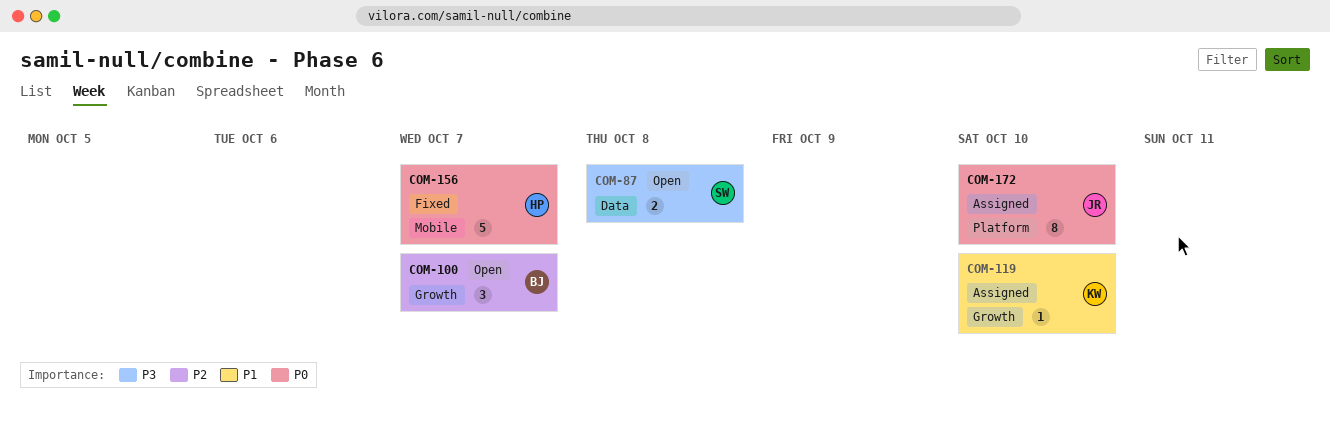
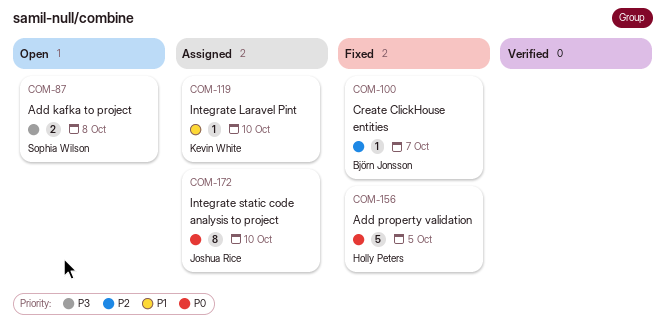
COM-100, status: Open -> Fixed
COM-100, estimate: 3 -> 1
COM-156, due: Oct 7 -> Oct 5

